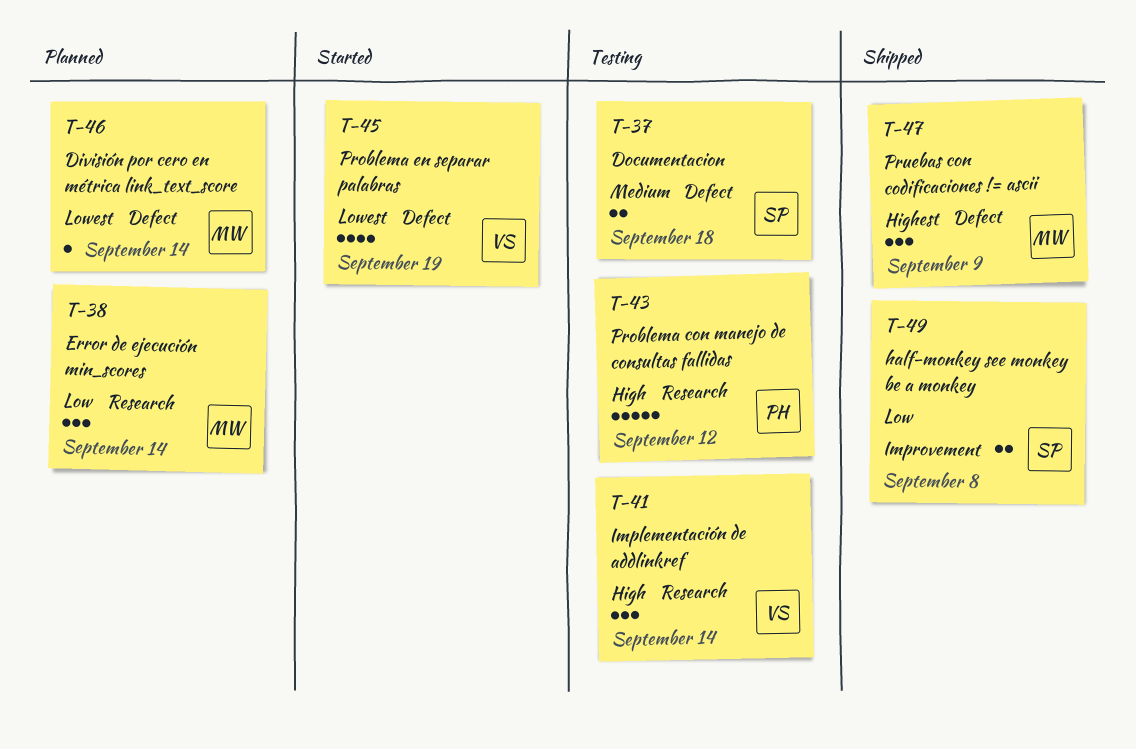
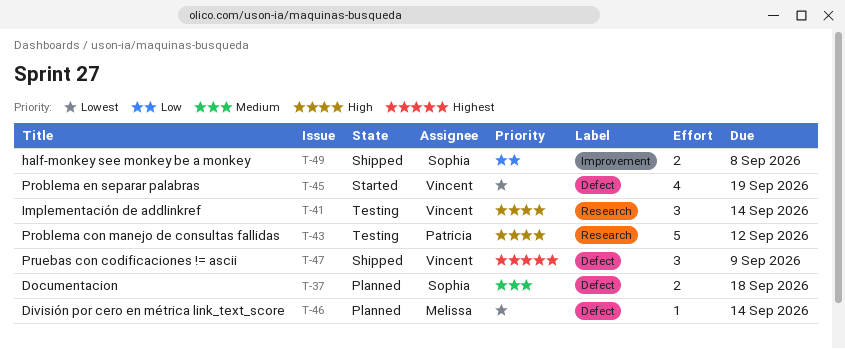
T-37, status: Testing -> Planned
T-38: present -> none
T-47, owner: Melissa -> Vincent

